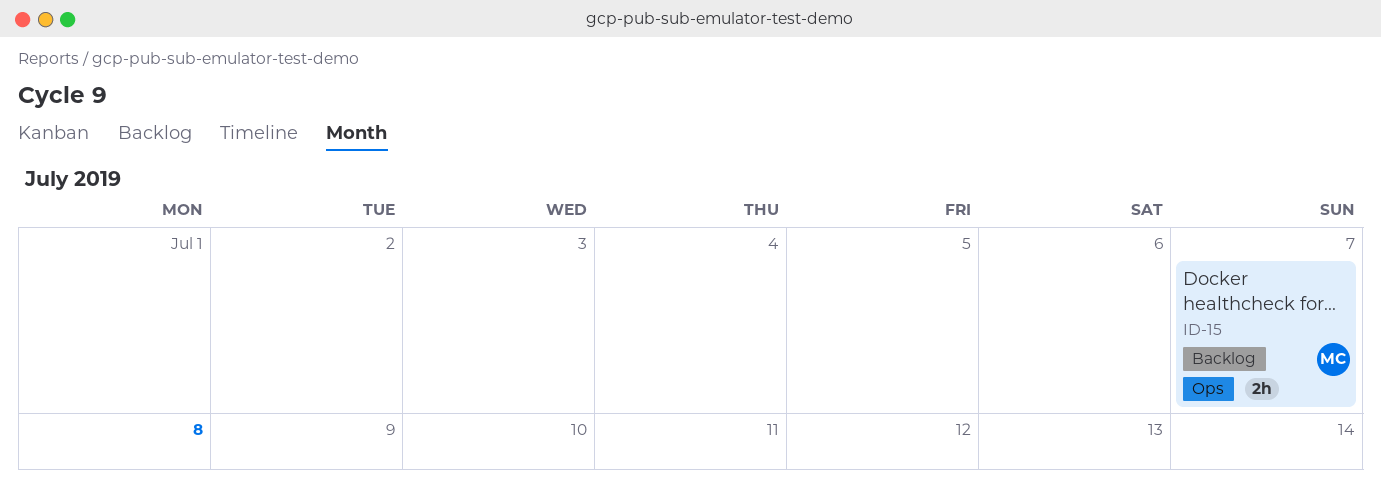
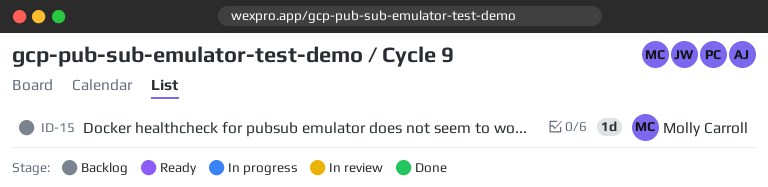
ID-15, estimate: 2h -> 1d

